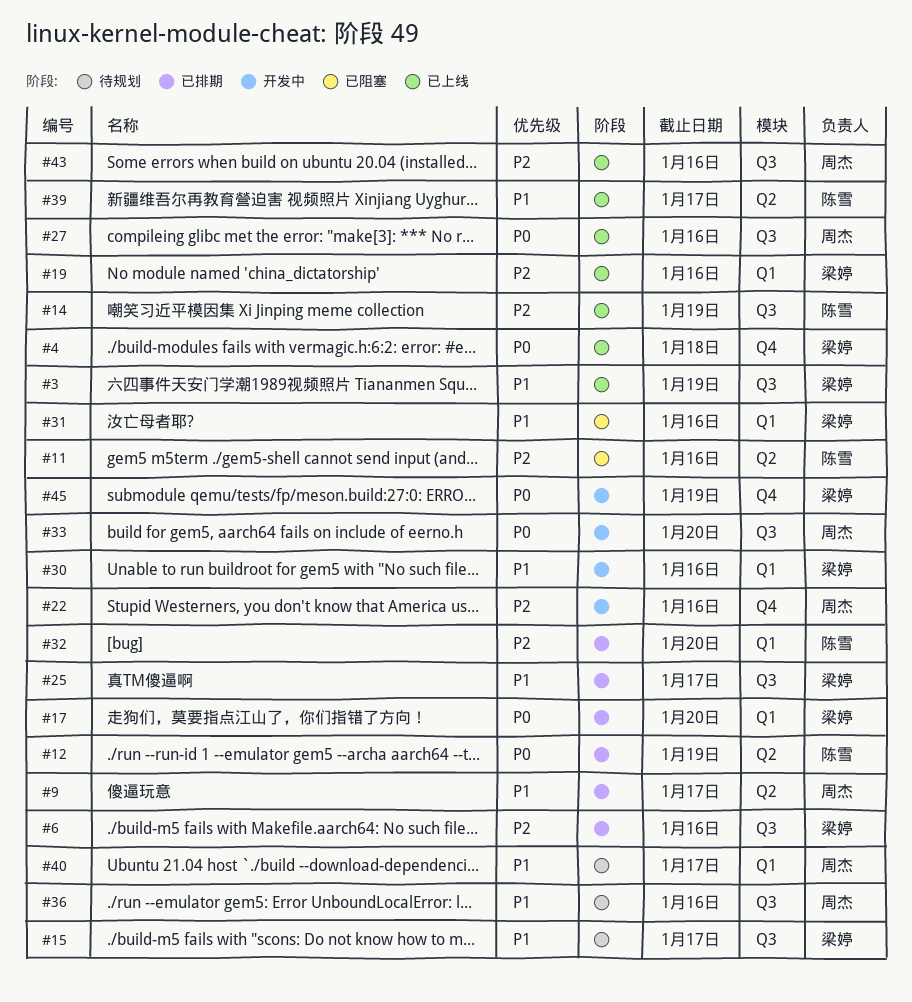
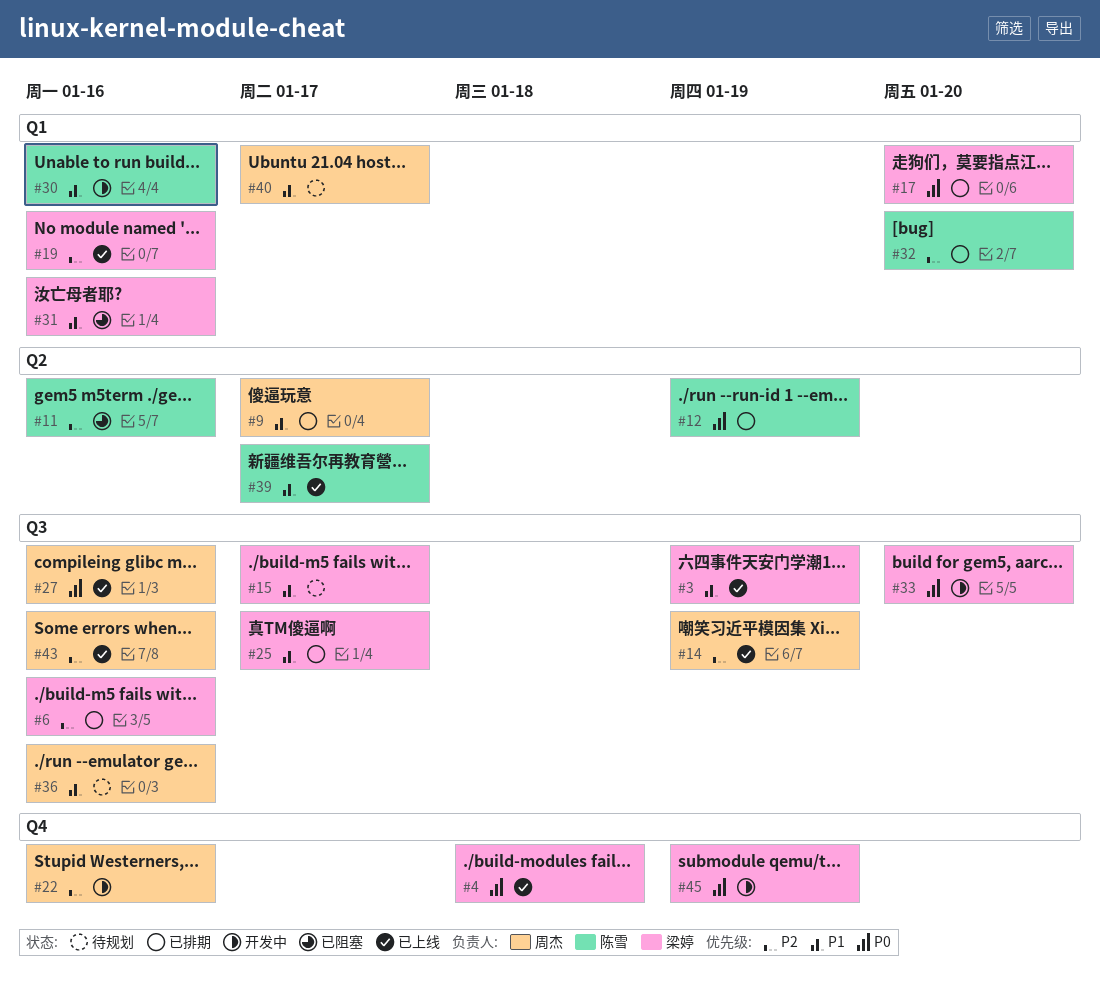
#14, owner: 陈雪 -> 周杰
#30, owner: 梁婷 -> 陈雪
#33, owner: 周杰 -> 梁婷

